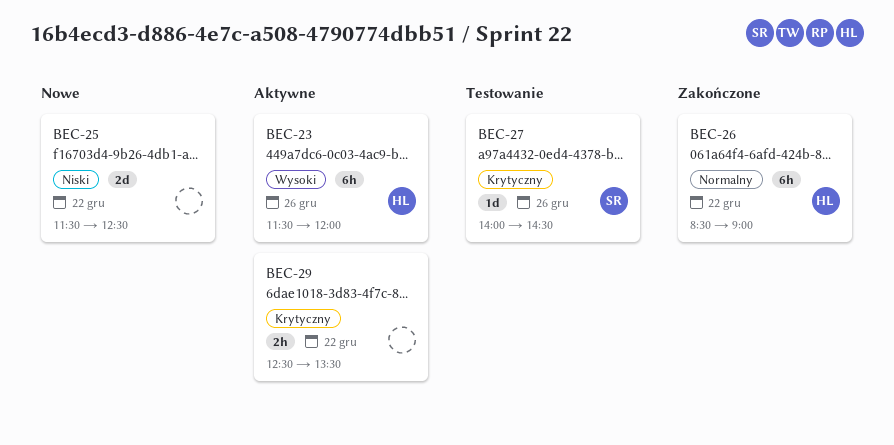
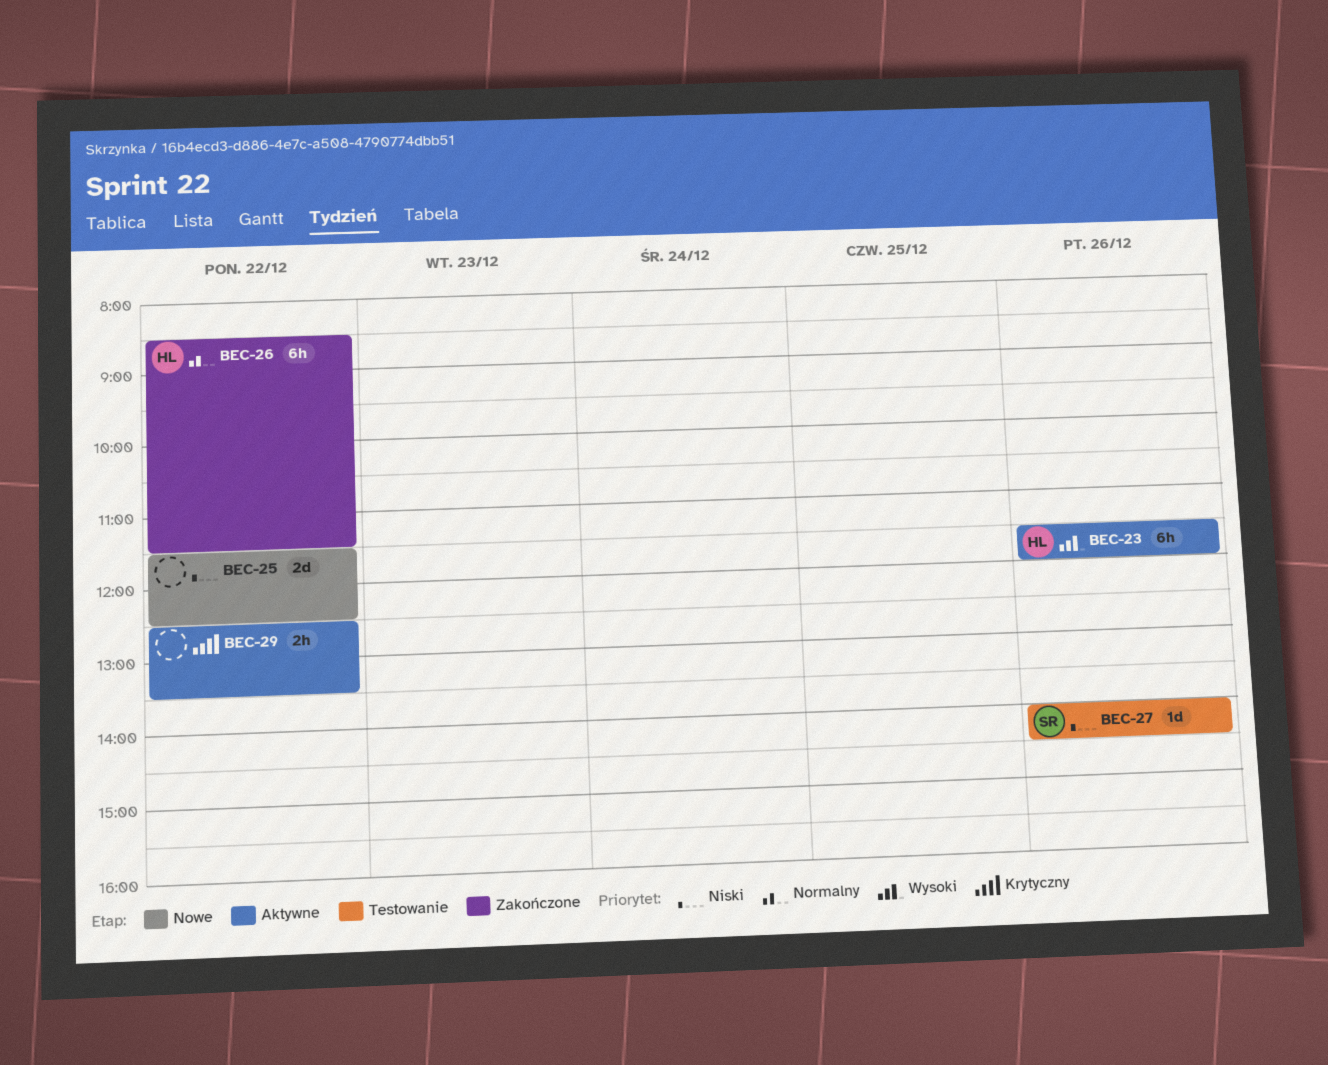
BEC-26, ends: 09:00 -> 11:30
BEC-27, priority: Krytyczny -> Niski

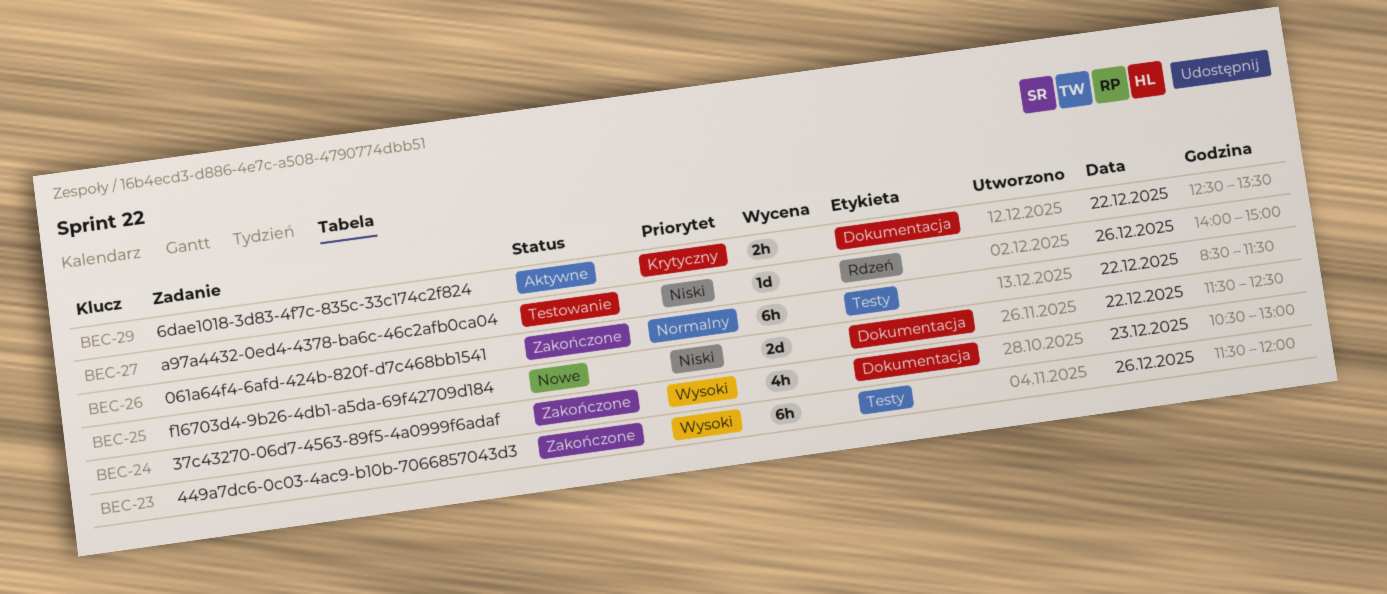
BEC-23, status: Aktywne -> Zakończone
BEC-24: none -> present
BEC-27, ends: 14:30 -> 15:00

